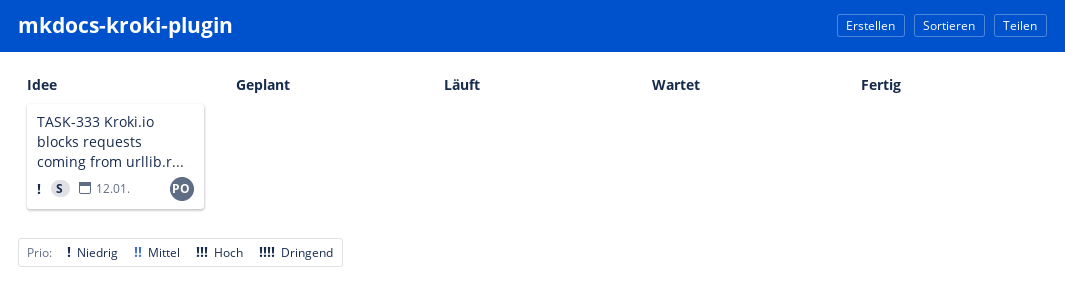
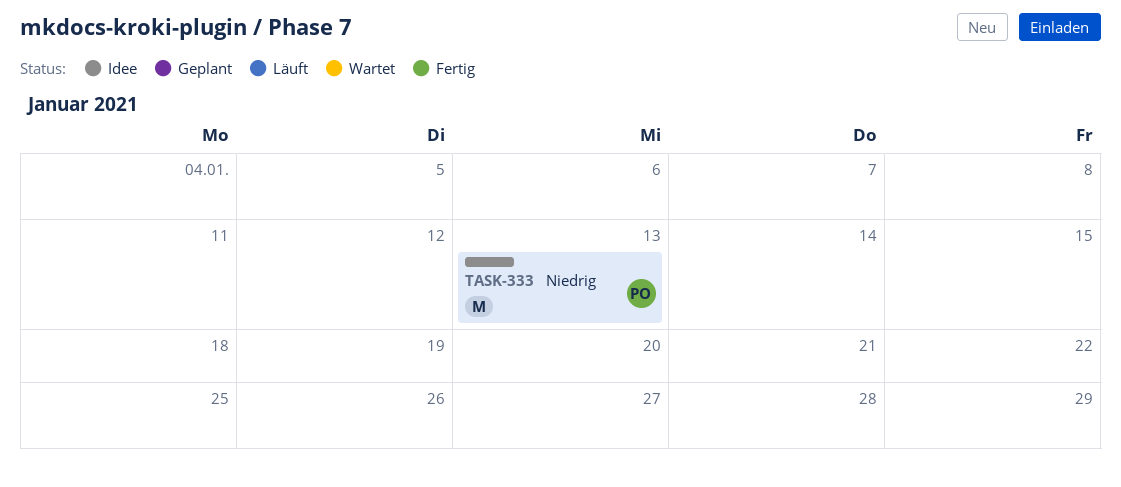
TASK-333, estimate: S -> M
TASK-333, due: Jan 12 -> Jan 13

